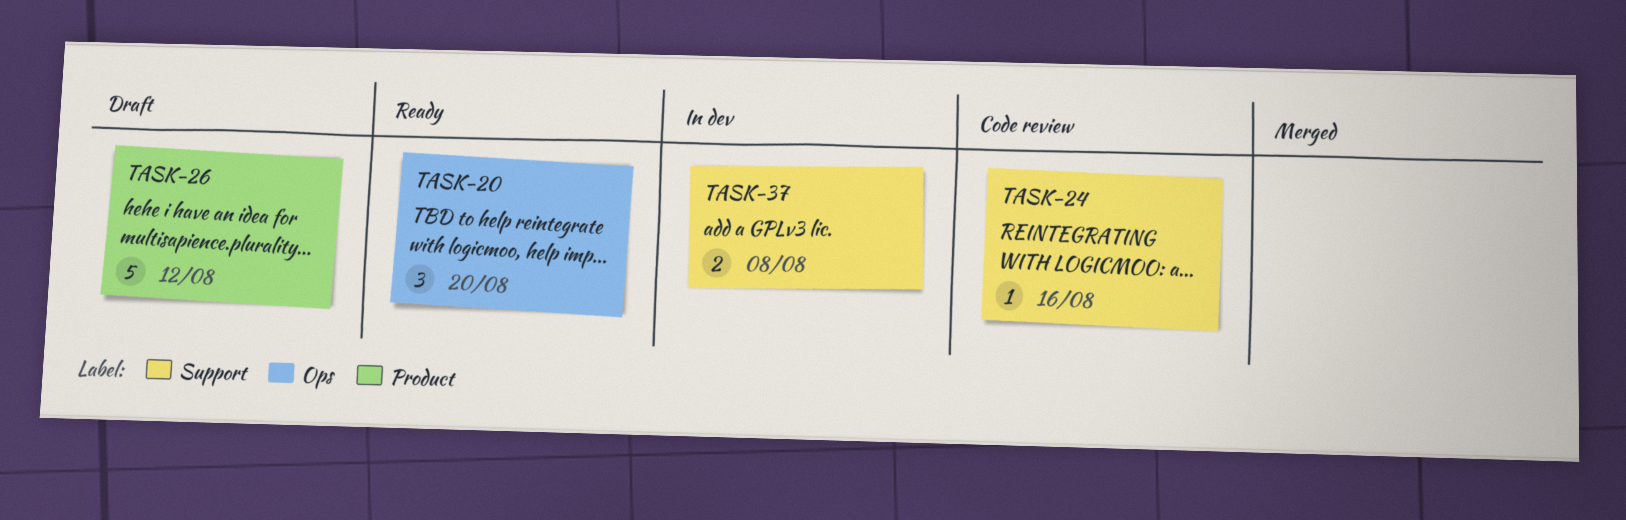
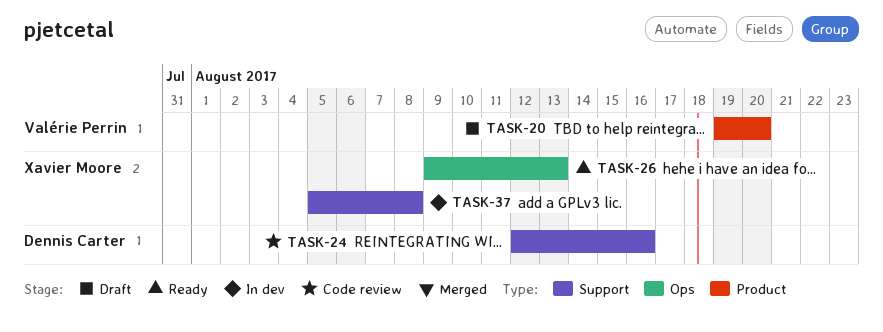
TASK-20, status: Ready -> Draft
TASK-20, label: Ops -> Product
TASK-26, status: Draft -> Ready
TASK-26, label: Product -> Ops
TASK-26, due: Aug 12 -> Aug 13

